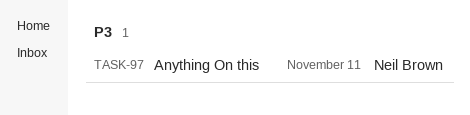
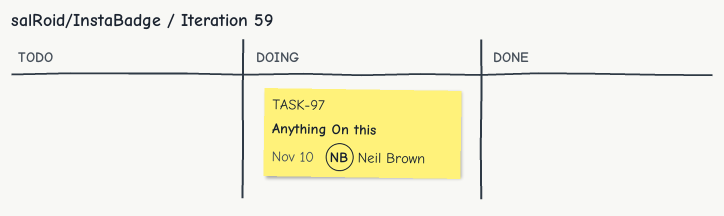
TASK-97, due: Nov 11 -> Nov 10

